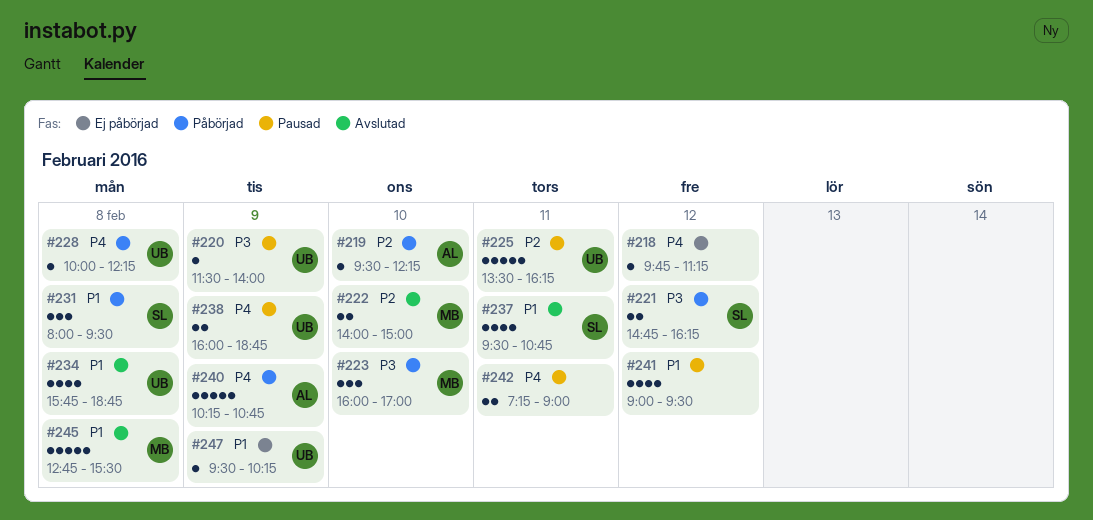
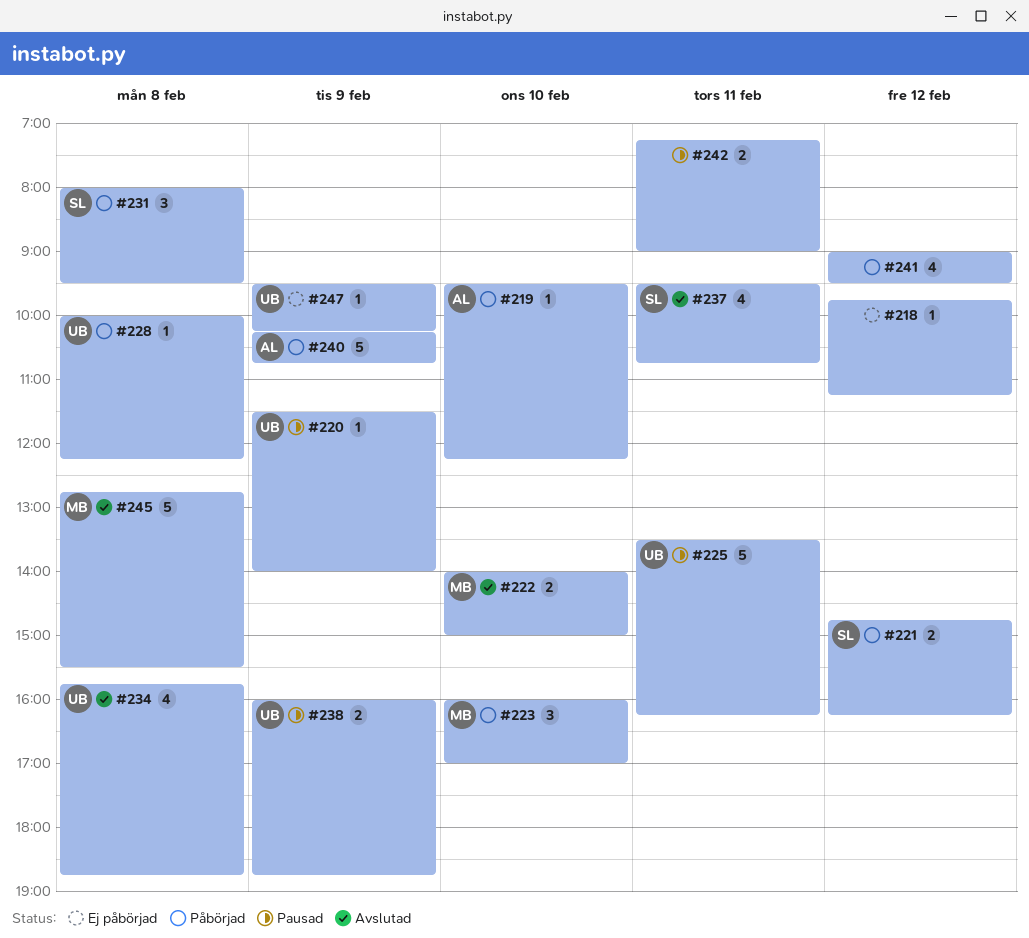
#241, status: Pausad -> Påbörjad

